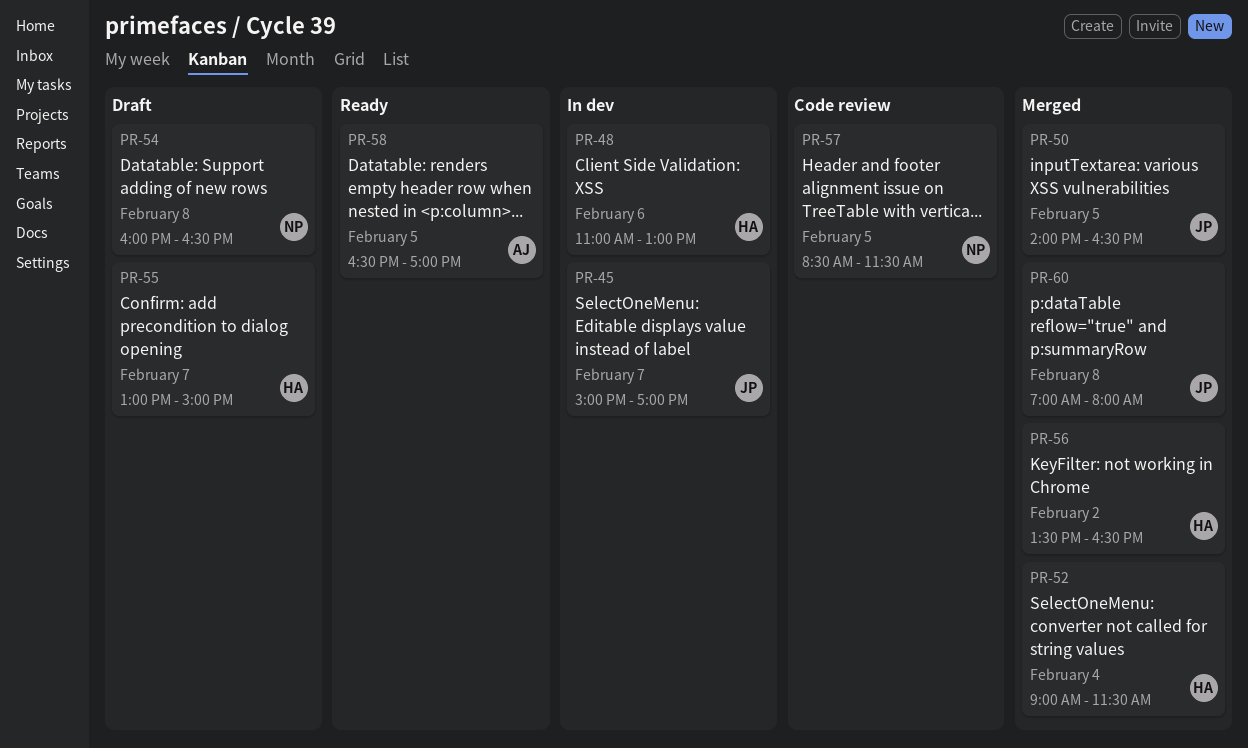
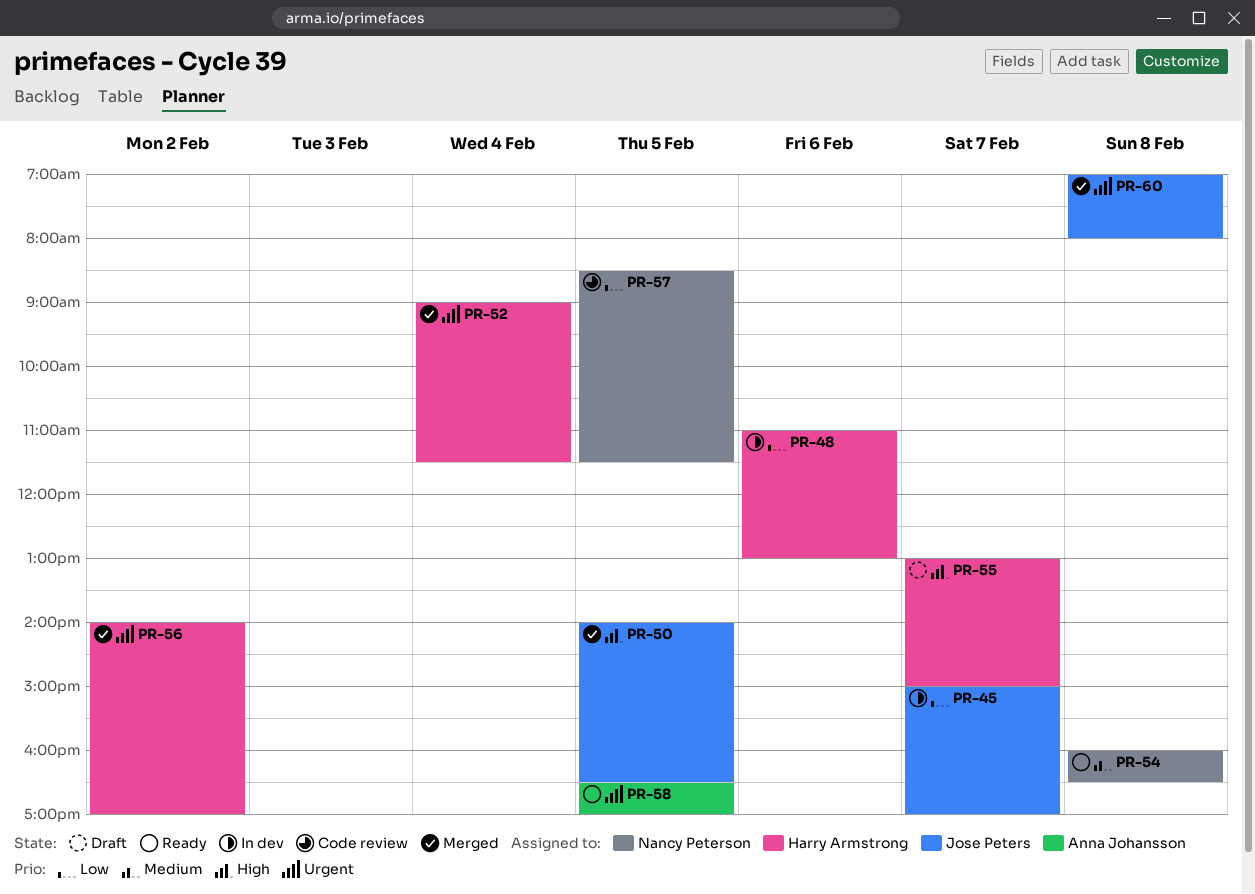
PR-54, status: Draft -> Ready
PR-56, begins: 13:30 -> 14:00
PR-56, ends: 16:30 -> 17:00

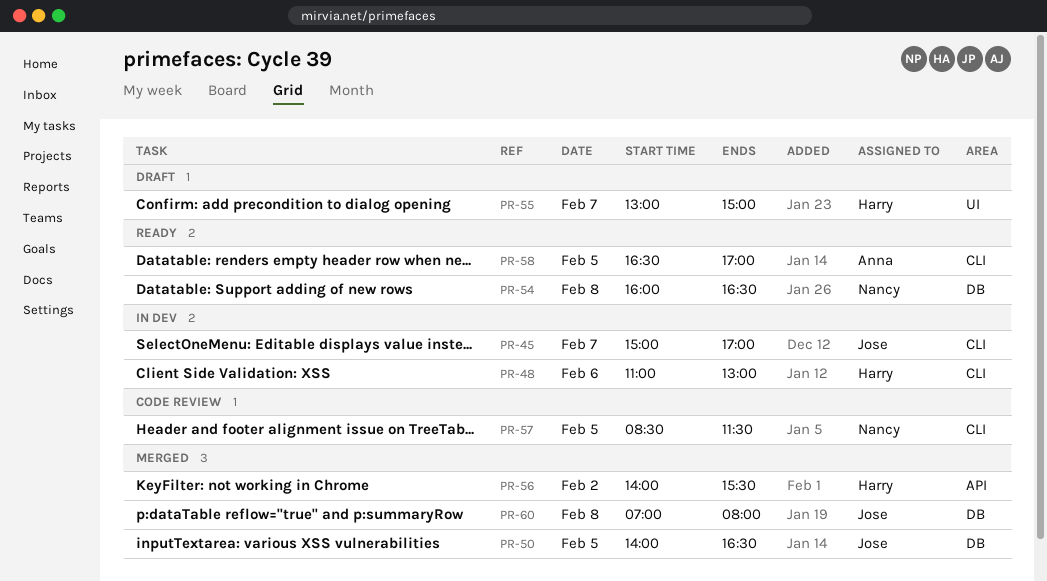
PR-52: present -> none
PR-56, ends: 17:00 -> 15:30

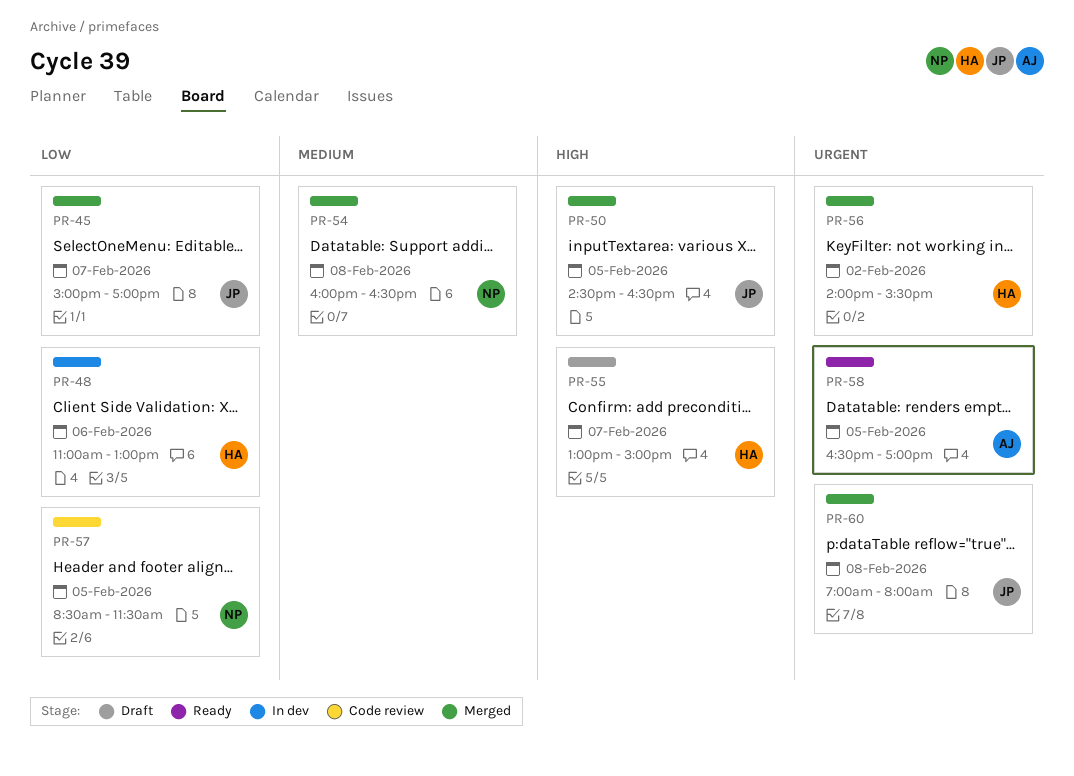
PR-45, status: In dev -> Merged
PR-50, begins: 14:00 -> 14:30
PR-54, status: Ready -> Merged

